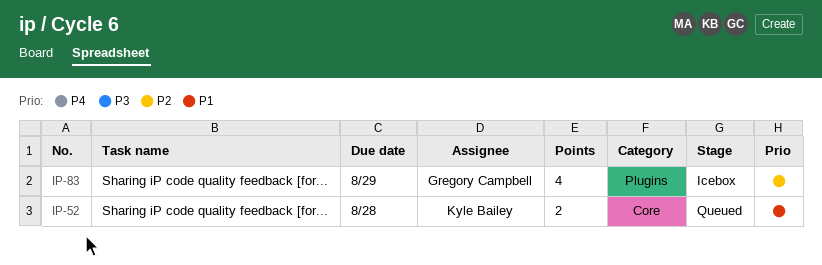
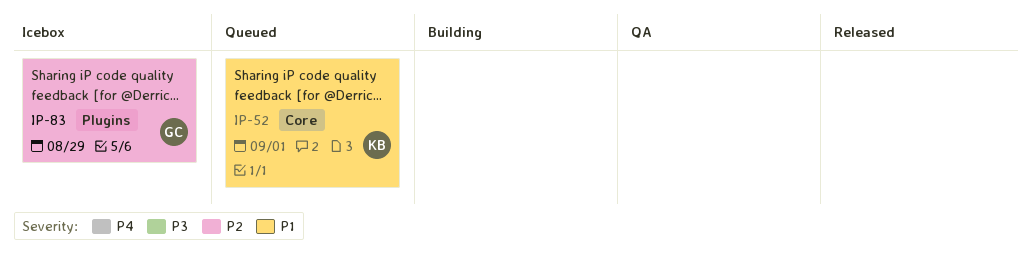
IP-52, due: Aug 28 -> Sep 1

